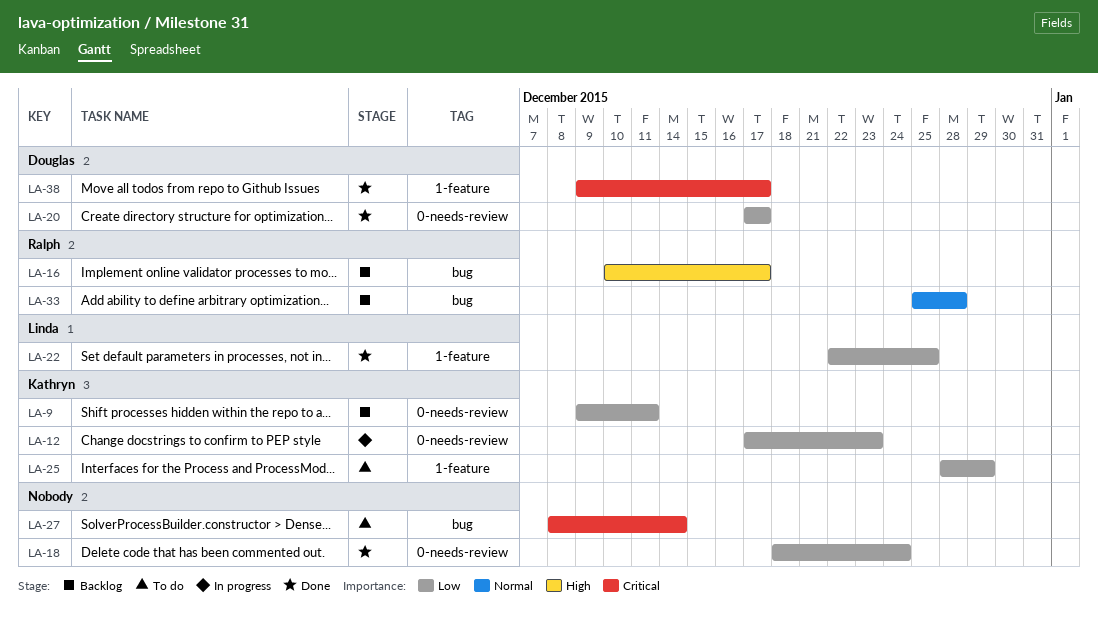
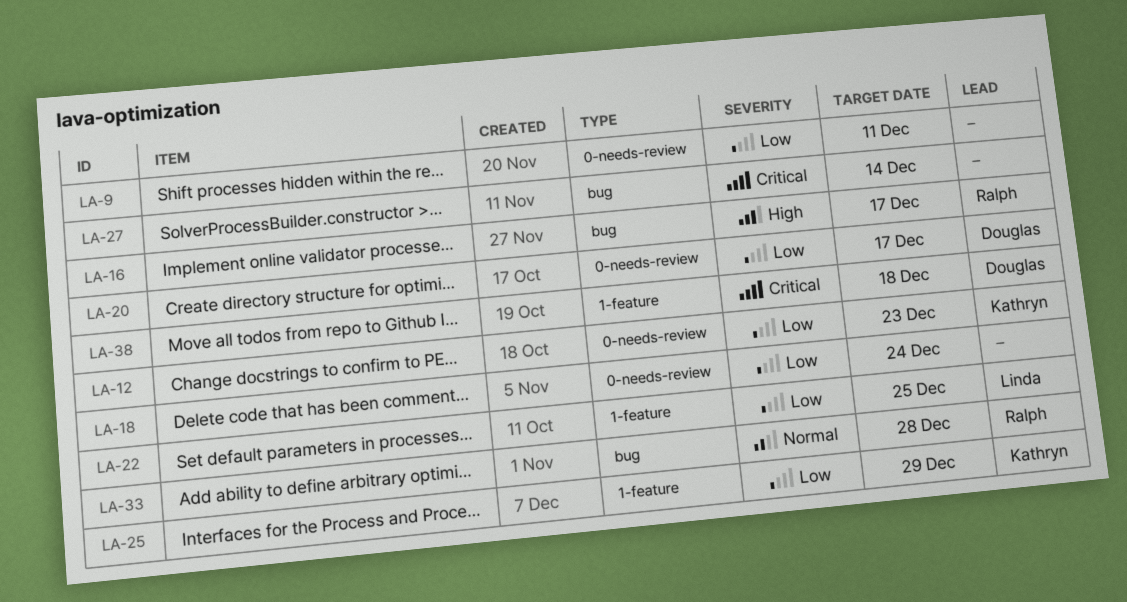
LA-9, owner: Kathryn -> none
LA-38, due: Dec 17 -> Dec 18

